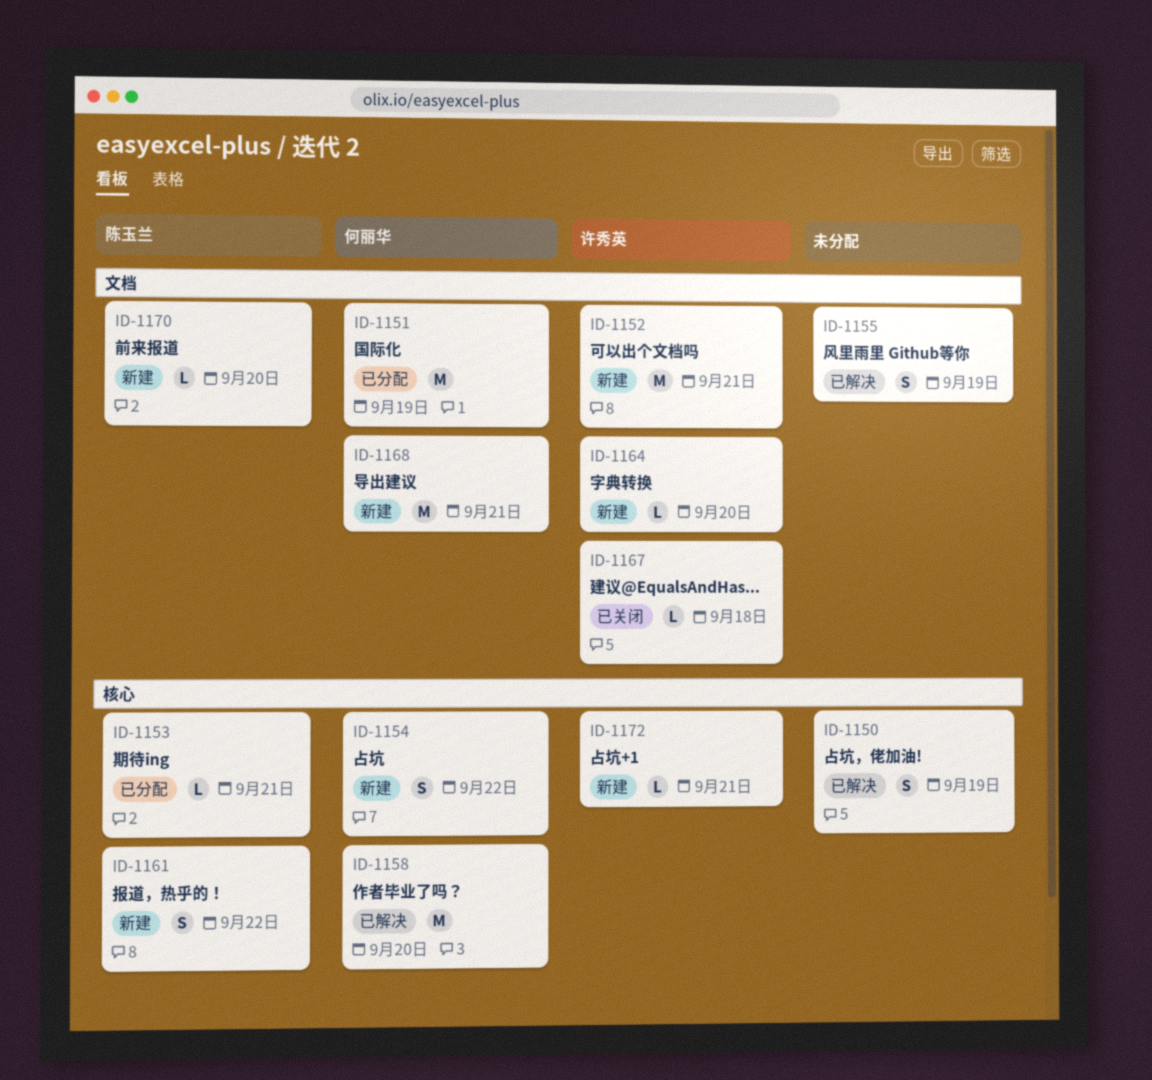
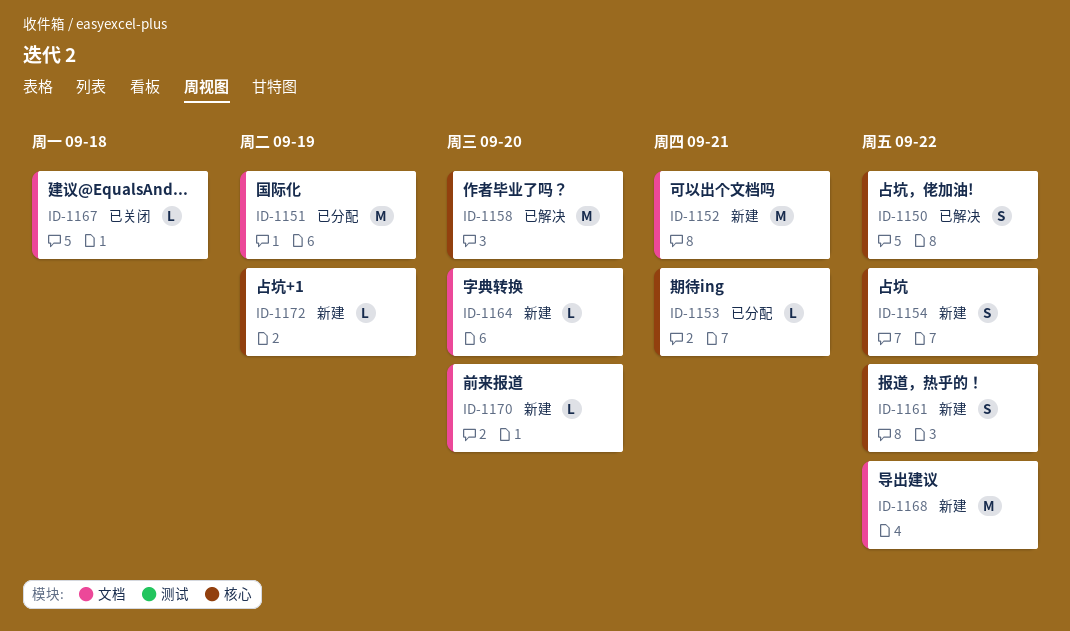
ID-1150, due: Sep 19 -> Sep 22
ID-1155: present -> none
ID-1168, due: Sep 21 -> Sep 22
ID-1172, due: Sep 21 -> Sep 19

